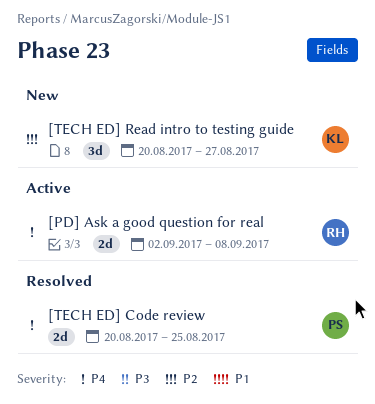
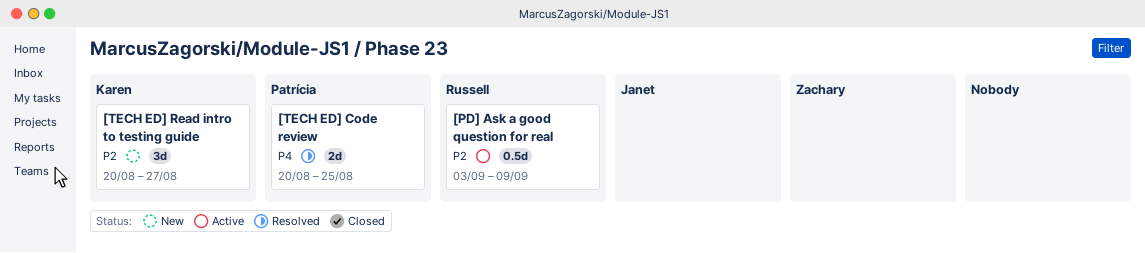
[PD] Ask a good question for real, priority: P4 -> P2
[PD] Ask a good question for real, estimate: 2d -> 0.5d
[PD] Ask a good question for real, start: Sep 2 -> Sep 3
[PD] Ask a good question for real, due: Sep 8 -> Sep 9

